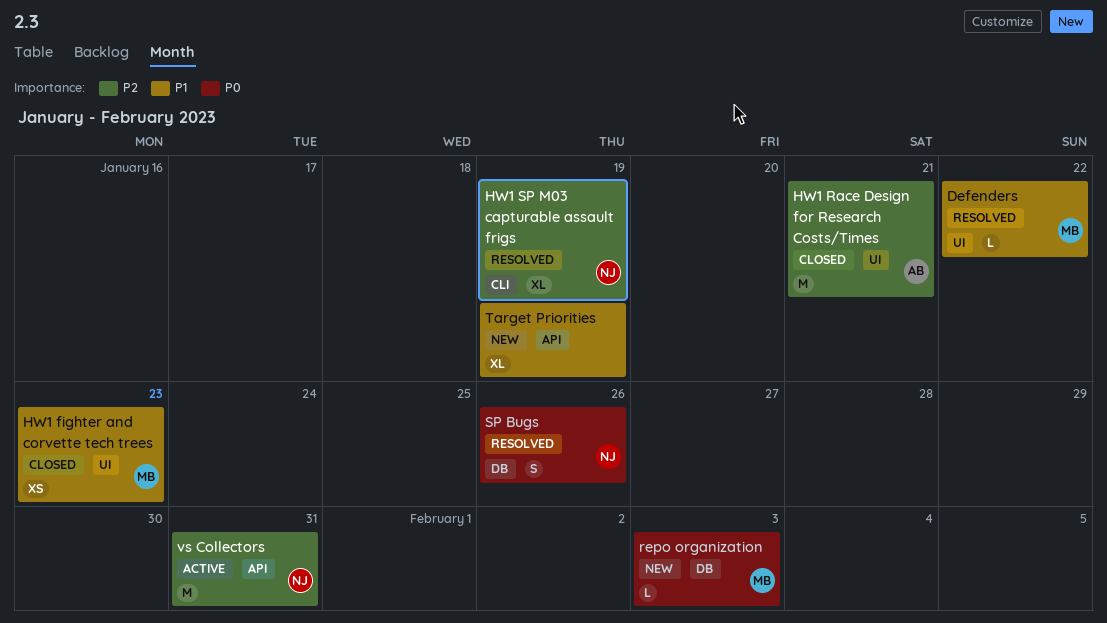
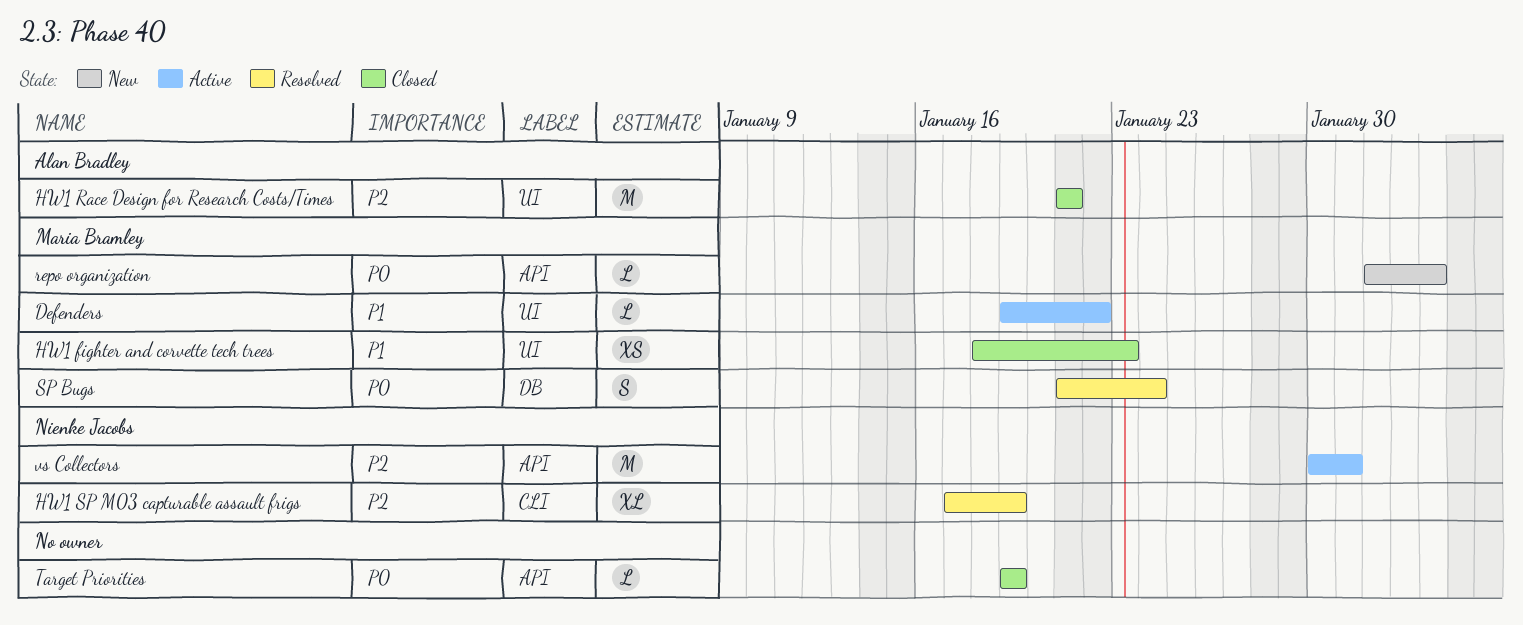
Defenders, status: Resolved -> Active
repo organization, label: DB -> API
SP Bugs, owner: Nienke Jacobs -> Maria Bramley
SP Bugs, due: Jan 26 -> Jan 24
Target Priorities, status: New -> Closed
Target Priorities, priority: P1 -> P0
Target Priorities, estimate: XL -> L

